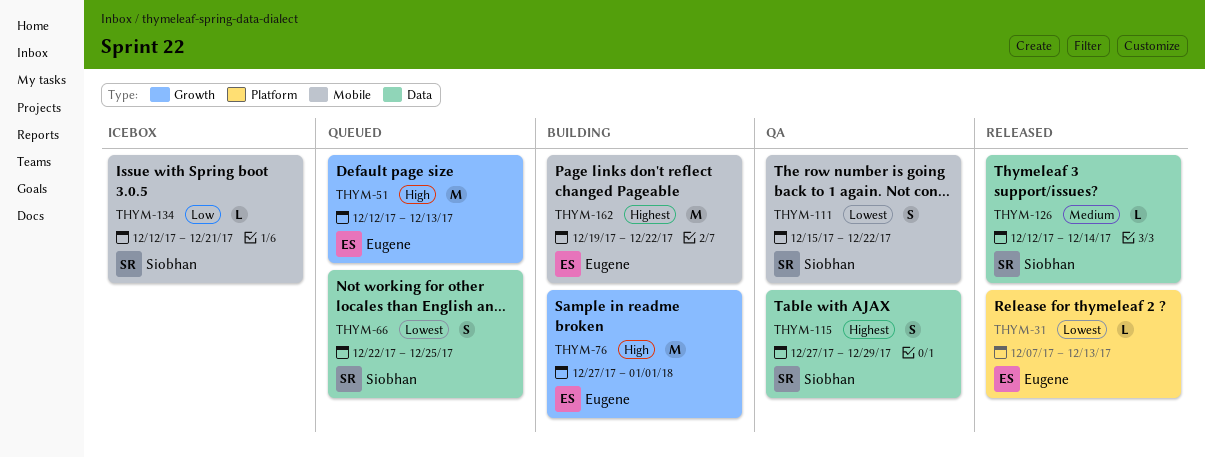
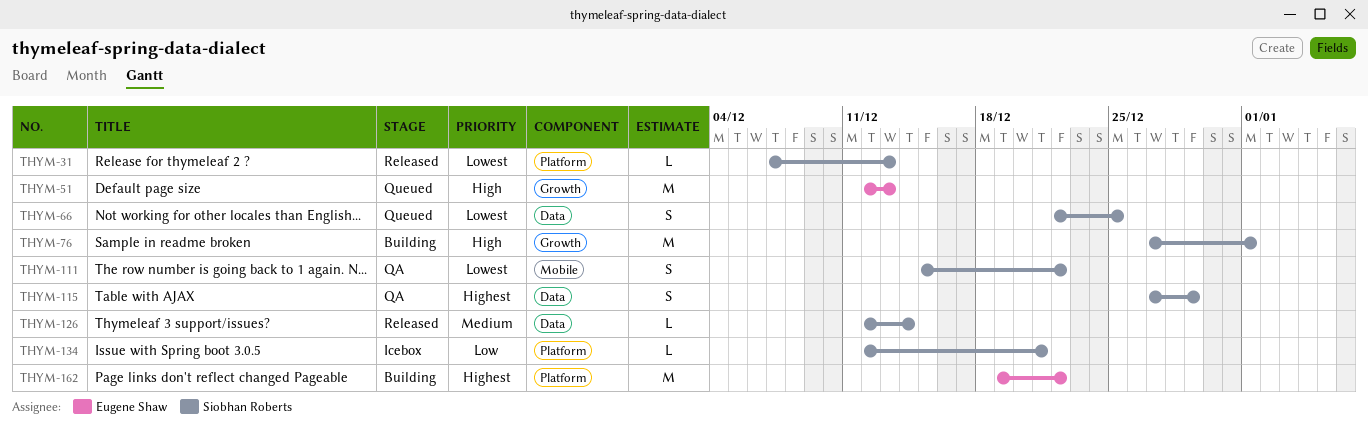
THYM-31, owner: Eugene Shaw -> Siobhan Roberts
THYM-76, owner: Eugene Shaw -> Siobhan Roberts
THYM-134, label: Mobile -> Platform
THYM-162, label: Mobile -> Platform

